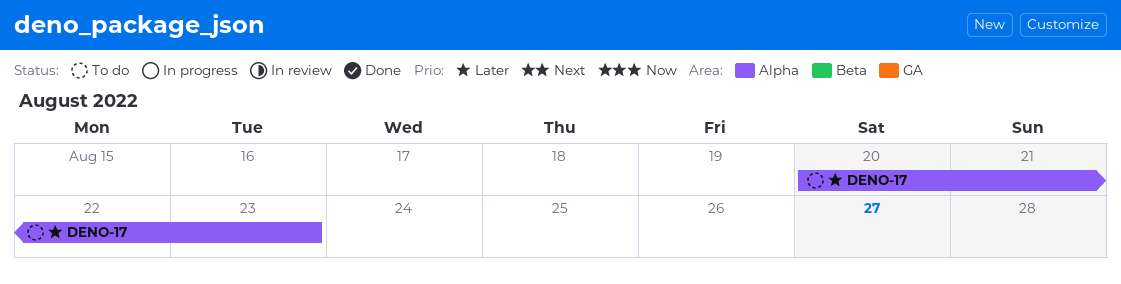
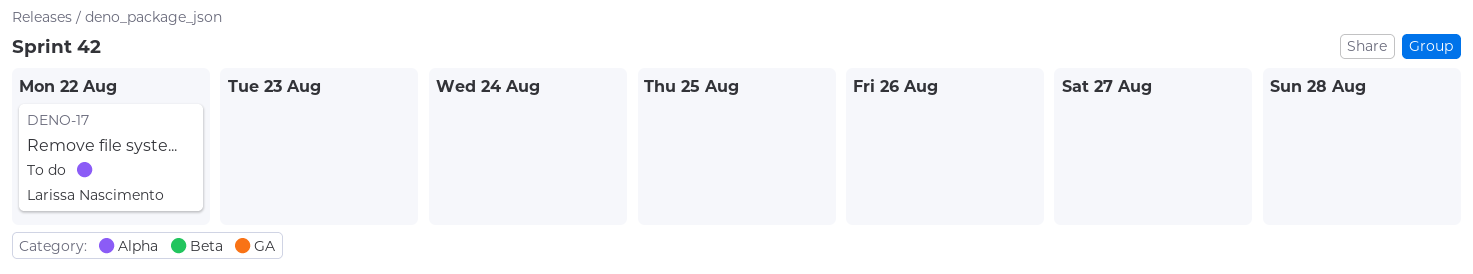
DENO-17, due: Aug 23 -> Aug 22

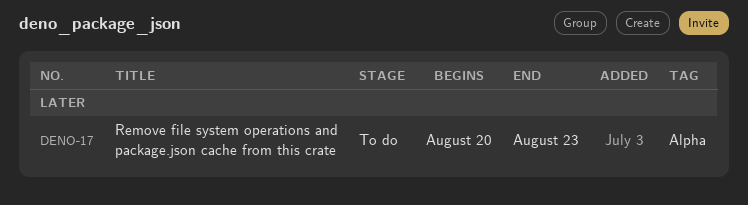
DENO-17, due: Aug 22 -> Aug 23

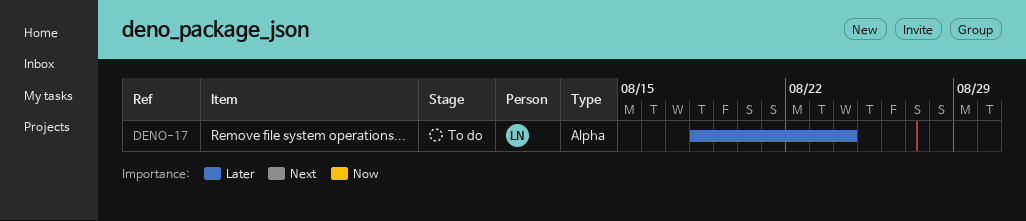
DENO-17, start: Aug 20 -> Aug 18
DENO-17, due: Aug 23 -> Aug 24

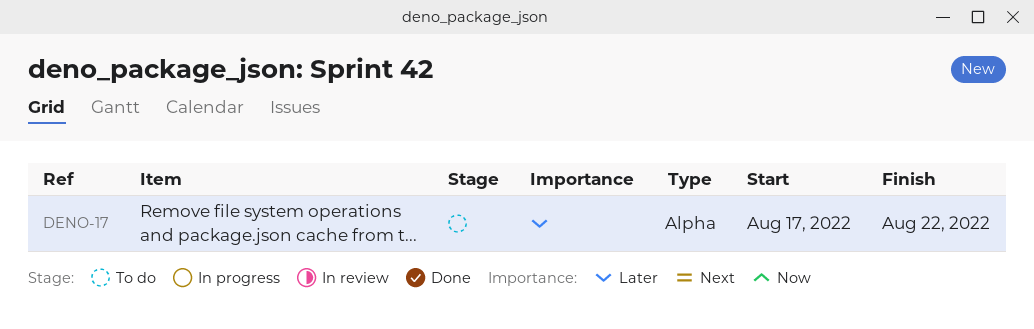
DENO-17, start: Aug 18 -> Aug 17
DENO-17, due: Aug 24 -> Aug 22

